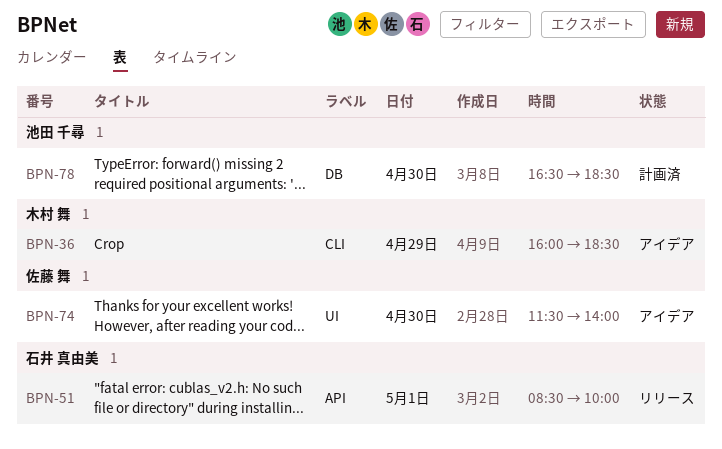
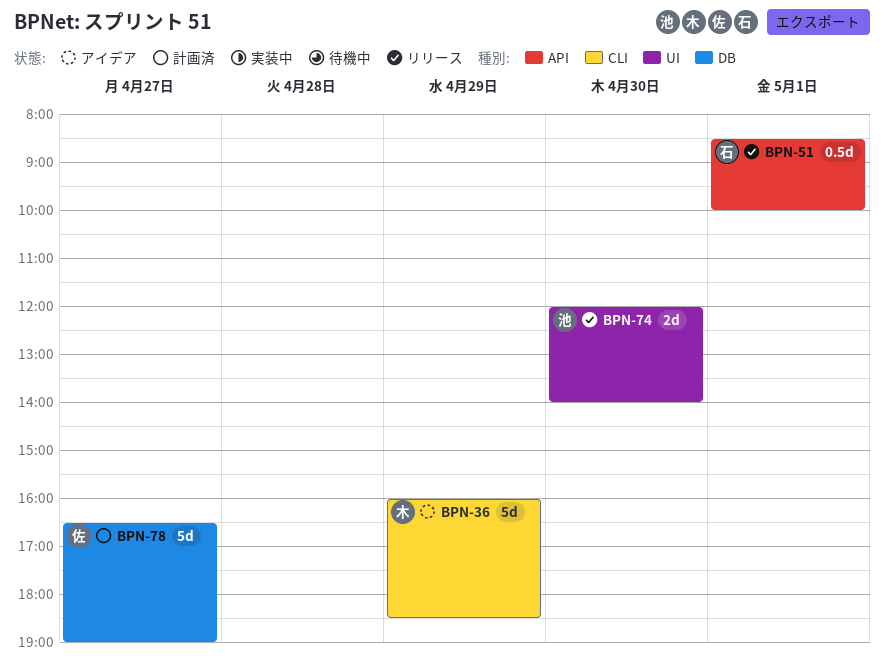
BPN-74, status: アイデア -> リリース
BPN-74, owner: 佐藤 舞 -> 池田 千尋
BPN-74, begins: 11:30 -> 12:00
BPN-78, owner: 池田 千尋 -> 佐藤 舞
BPN-78, day: Apr 30 -> Apr 27
BPN-78, ends: 18:30 -> 19:00

